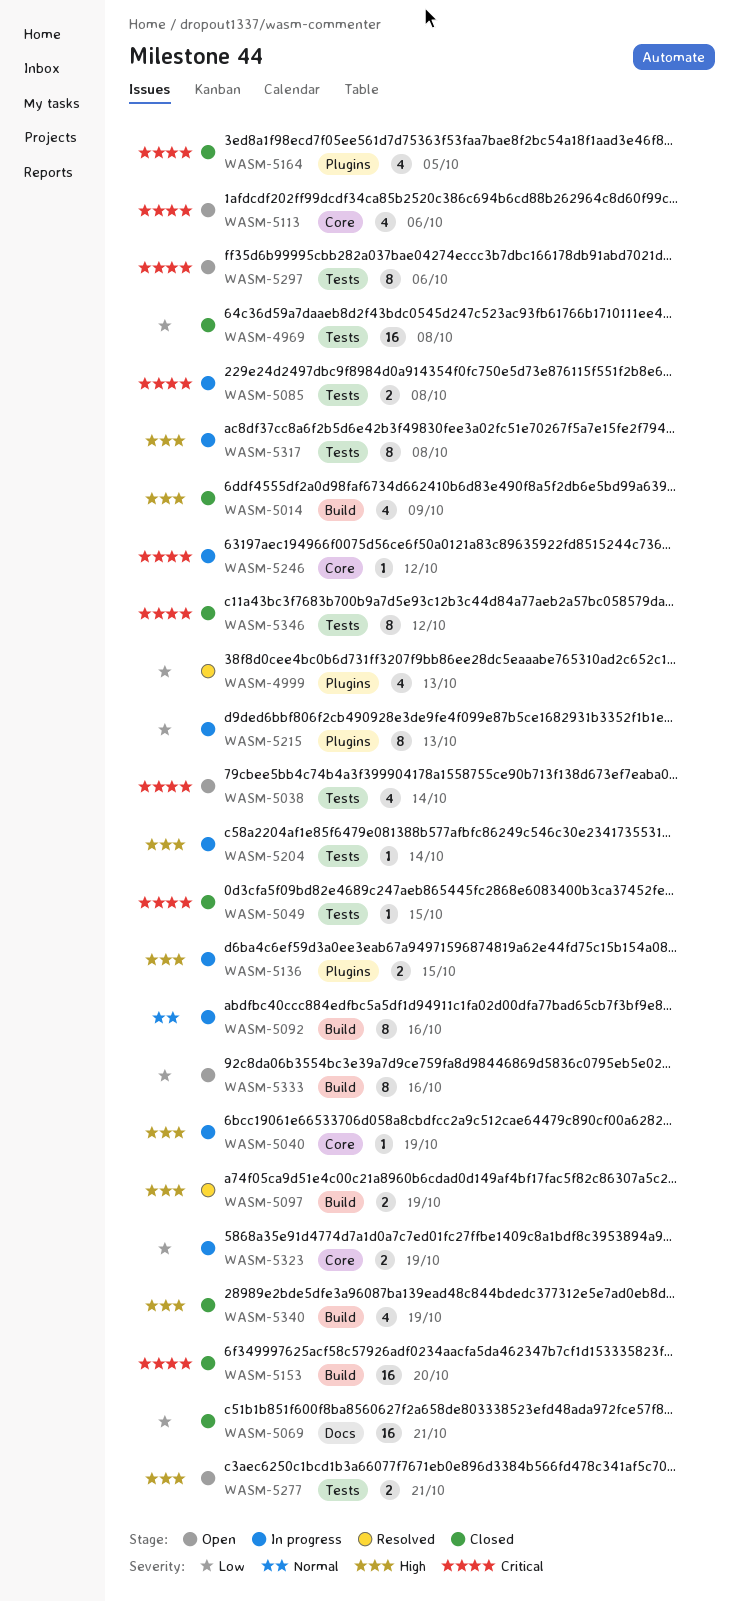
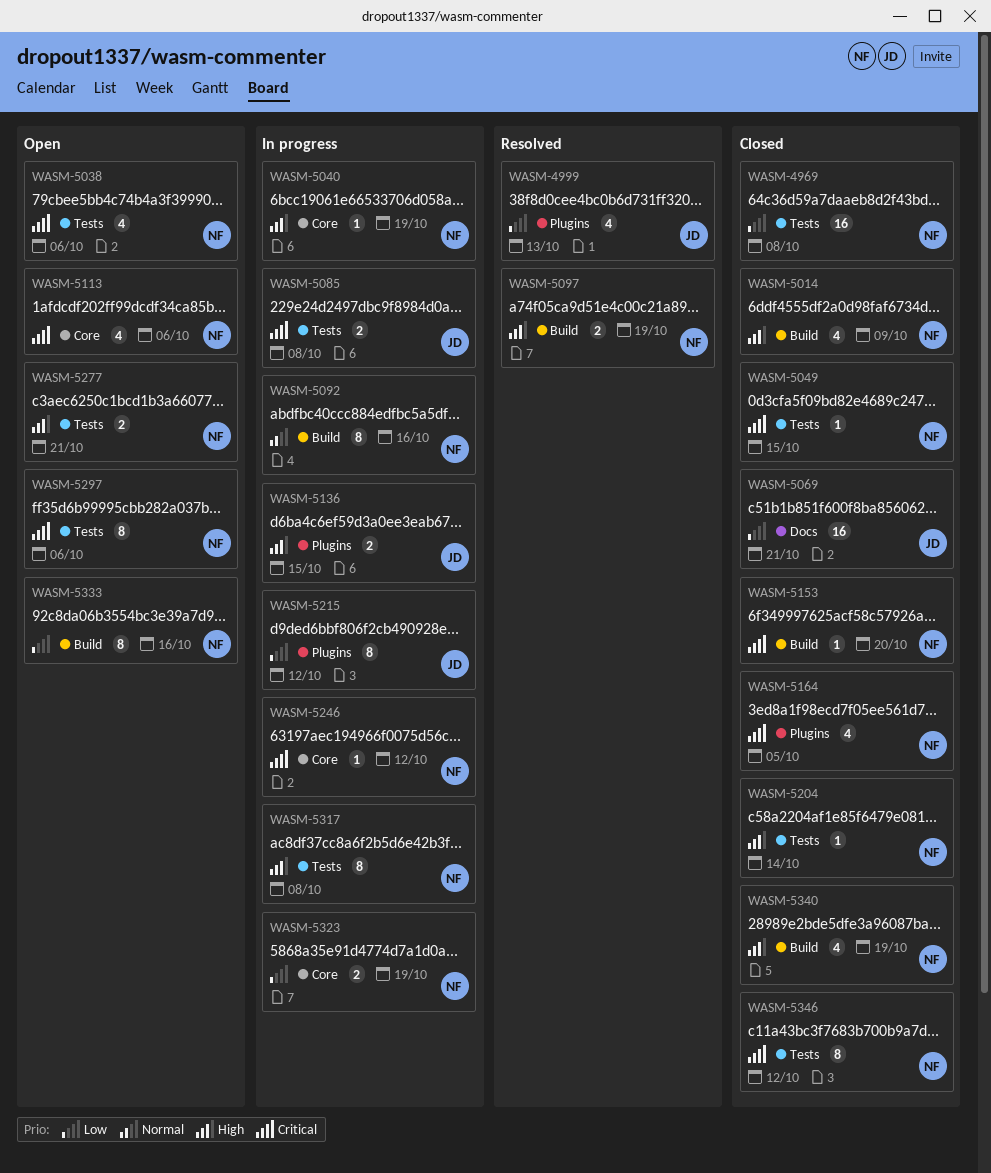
WASM-5038, due: Oct 14 -> Oct 6
WASM-5153, estimate: 16 -> 1
WASM-5204, status: In progress -> Closed
WASM-5215, due: Oct 13 -> Oct 12

